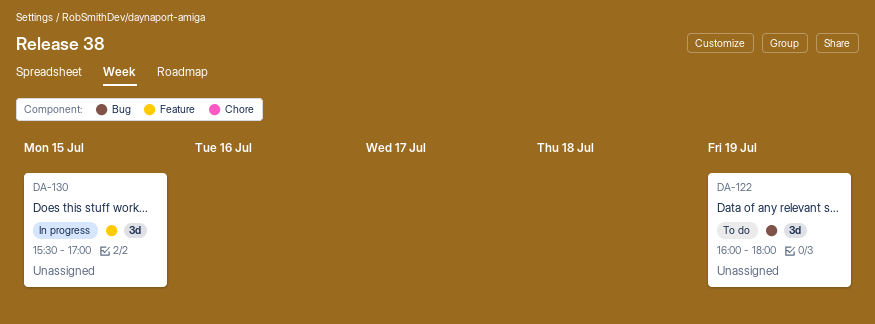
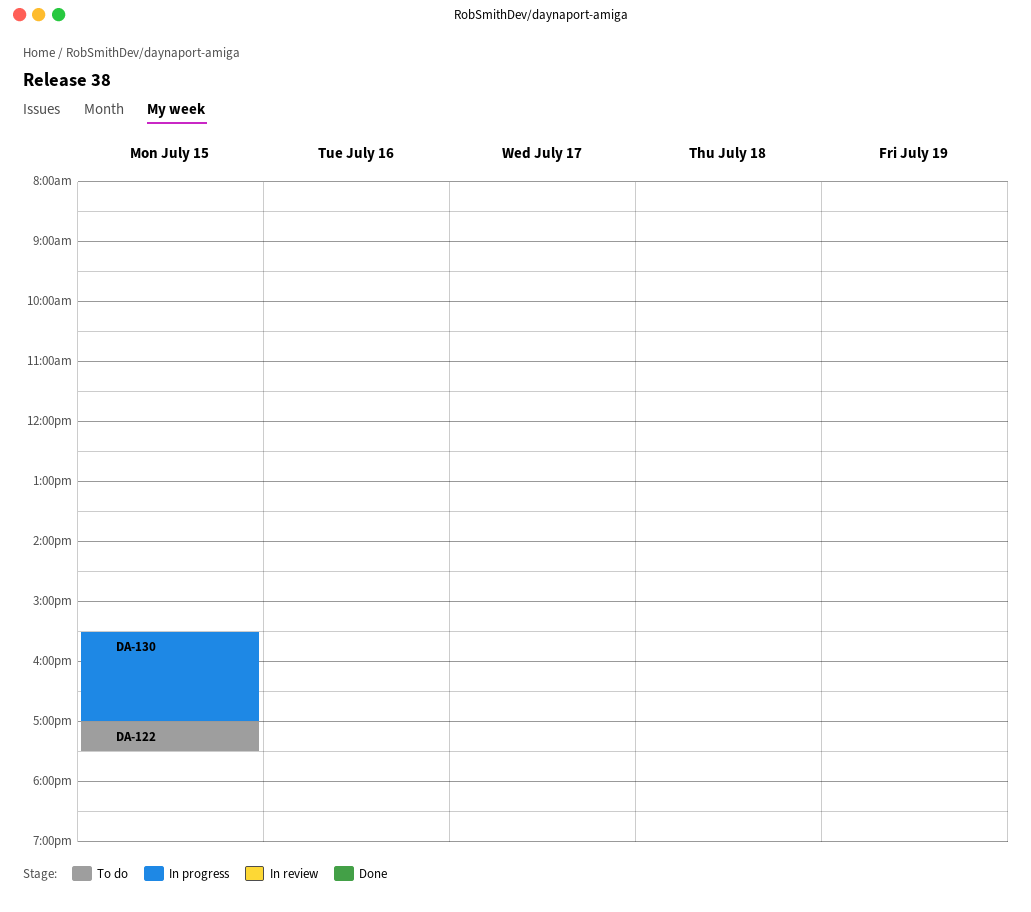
DA-122, day: Jul 19 -> Jul 15
DA-122, begins: 16:00 -> 17:00
DA-122, ends: 18:00 -> 17:30

